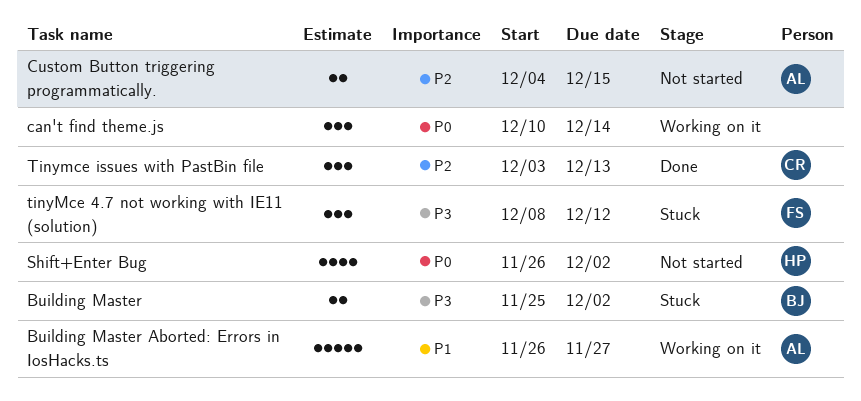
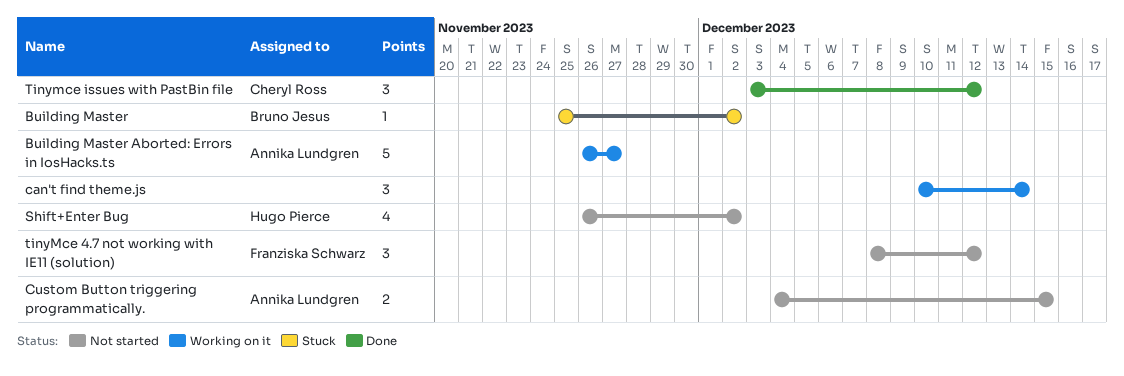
Building Master, estimate: 2 -> 1
tinyMce 4.7 not working with IE11 (solution), status: Stuck -> Not started
Tinymce issues with PastBin file, due: Dec 13 -> Dec 12

